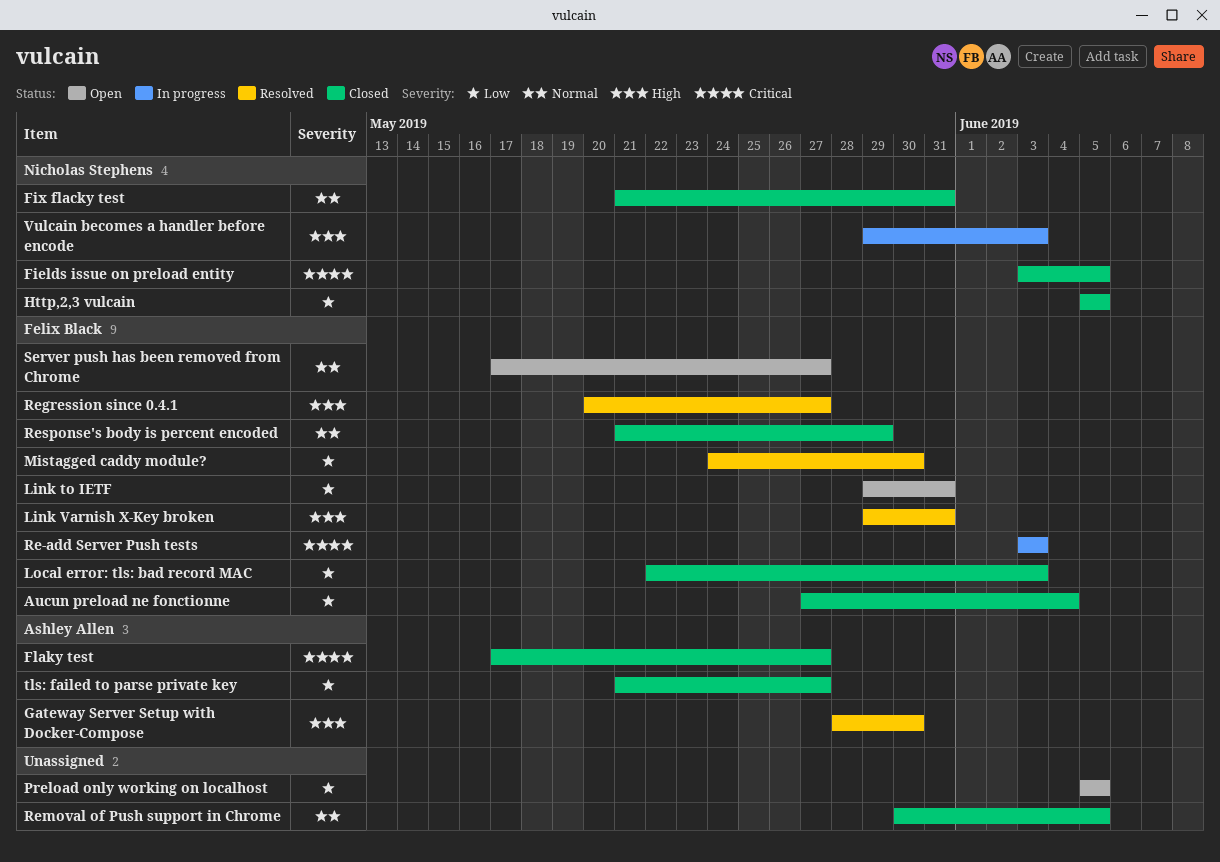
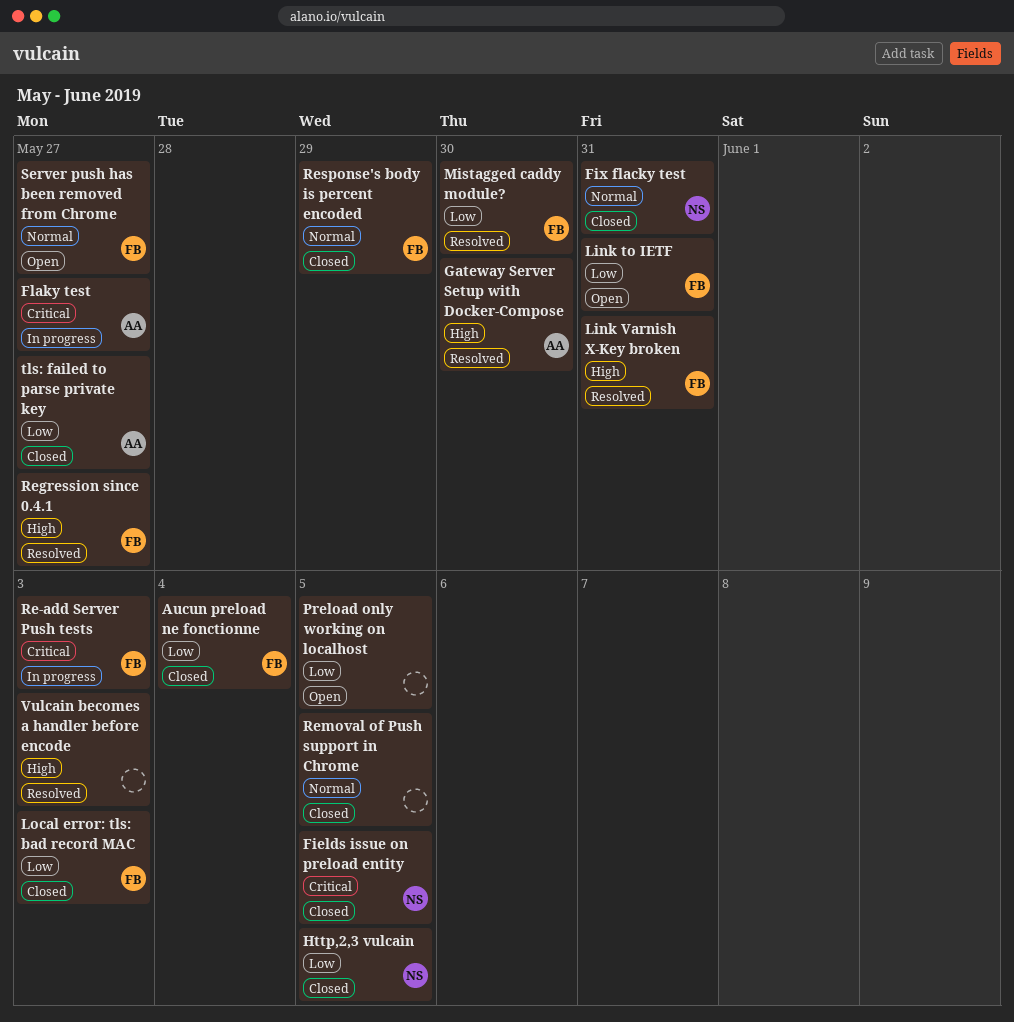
Flaky test, status: Closed -> In progress
Vulcain becomes a handler before encode, status: In progress -> Resolved
Vulcain becomes a handler before encode, owner: Nicholas Stephens -> none

